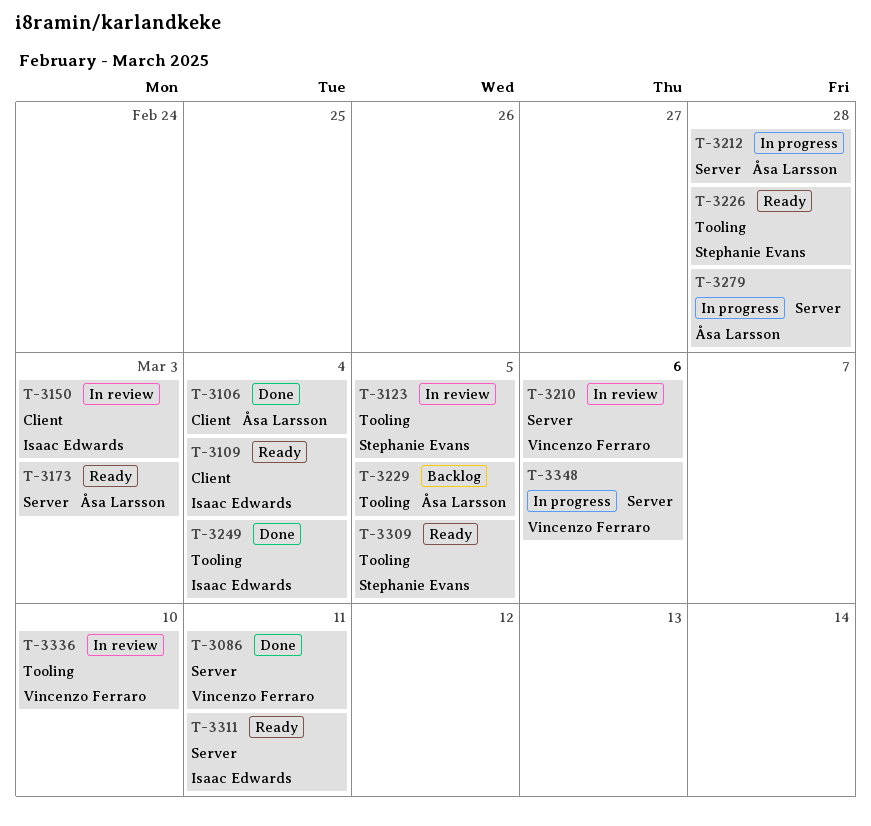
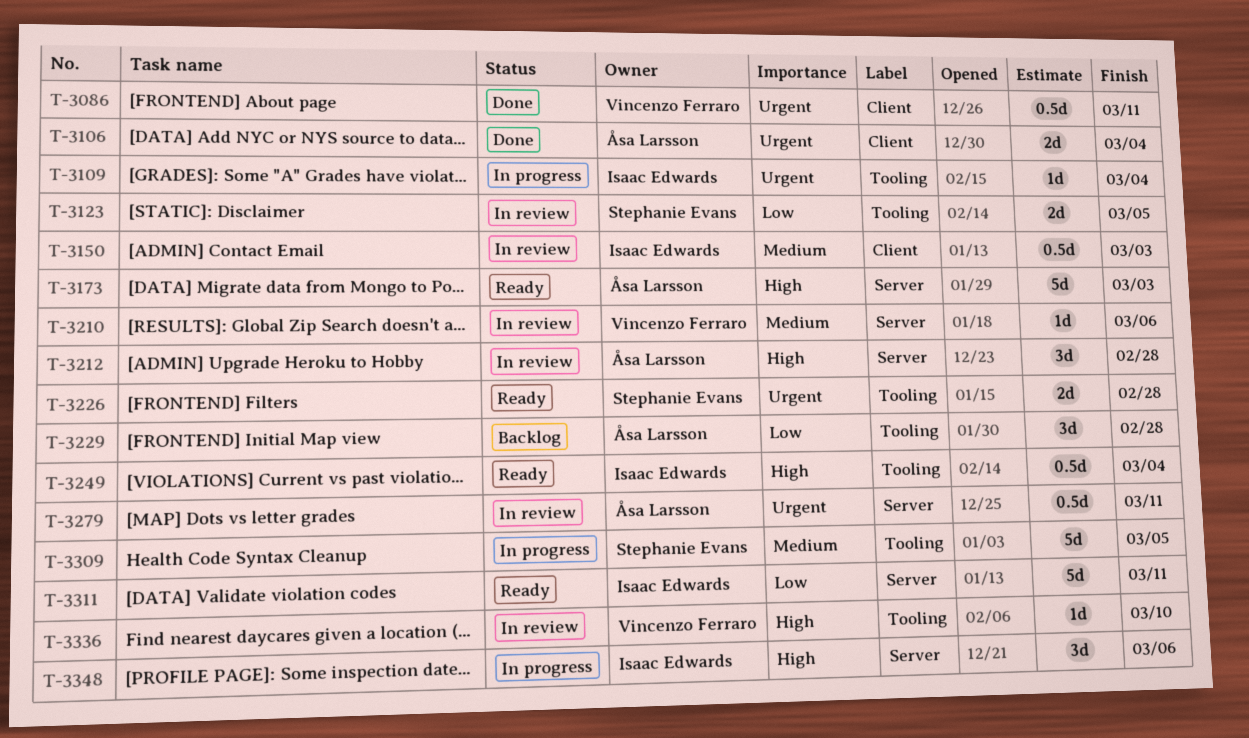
T-3086, label: Server -> Client
T-3109, status: Ready -> In progress
T-3109, label: Client -> Tooling
T-3212, status: In progress -> In review
T-3229, due: Mar 5 -> Feb 28
T-3249, status: Done -> Ready
T-3279, status: In progress -> In review
T-3279, due: Feb 28 -> Mar 11
T-3309, status: Ready -> In progress
T-3348, owner: Vincenzo Ferraro -> Isaac Edwards

